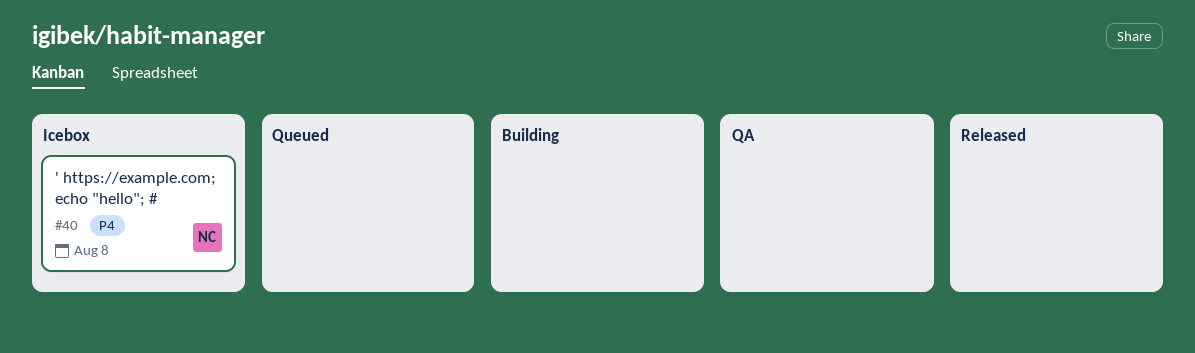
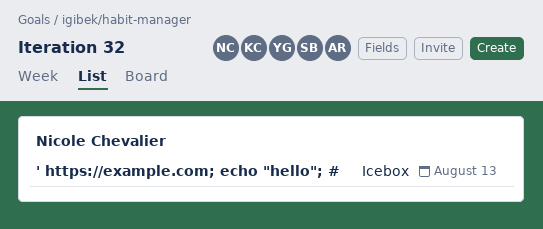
' https://example.com; echo "hello"; #, due: Aug 8 -> Aug 13

